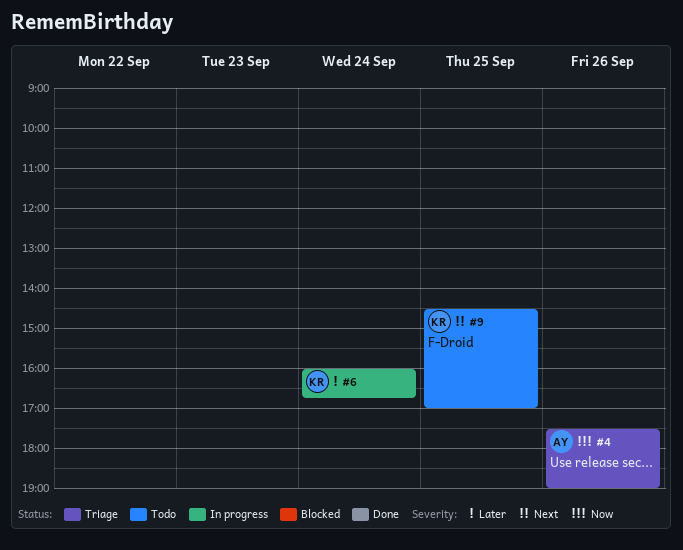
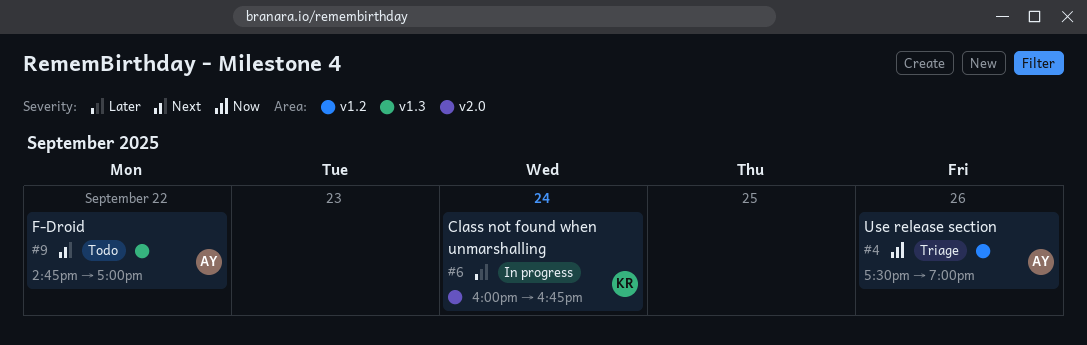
#9, owner: KR -> AY
#9, day: Sep 25 -> Sep 22
#9, begins: 14:30 -> 14:45

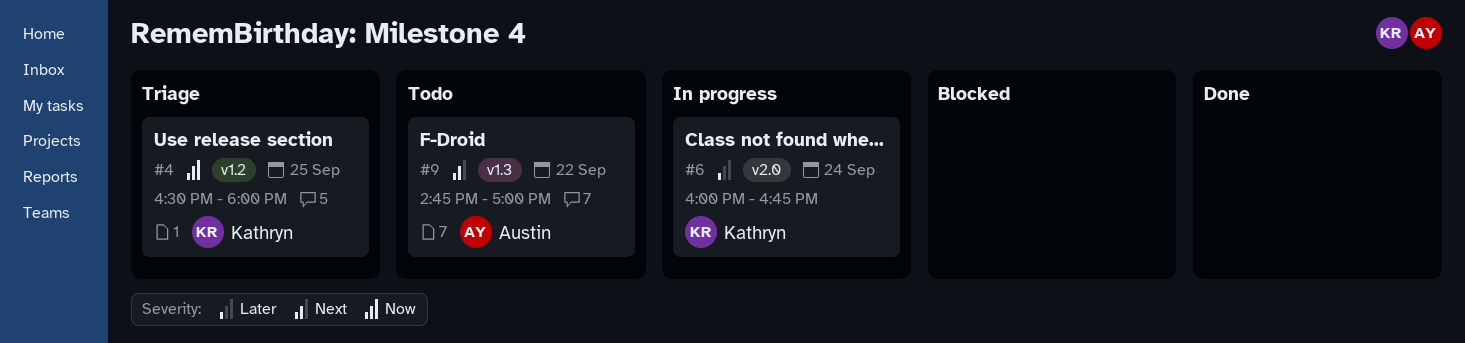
#4, owner: Austin -> Kathryn
#4, day: Sep 26 -> Sep 25
#4, begins: 17:30 -> 16:30
#4, ends: 19:00 -> 18:00

